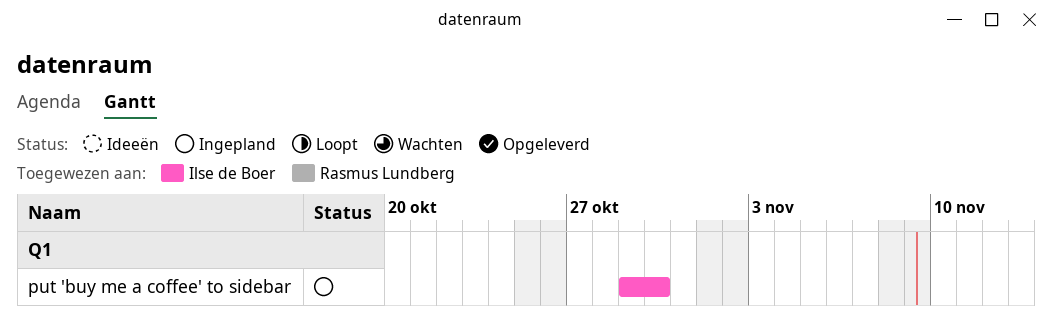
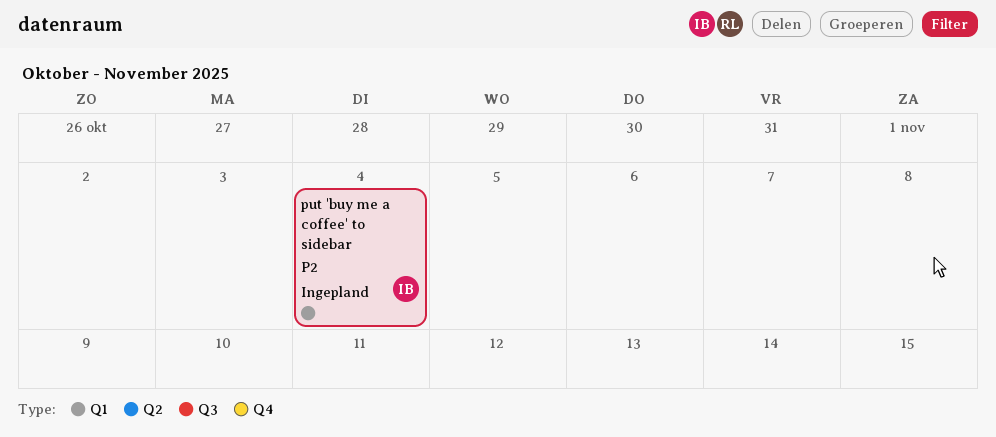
put 'buy me a coffee' to sidebar, due: Oct 30 -> Nov 4

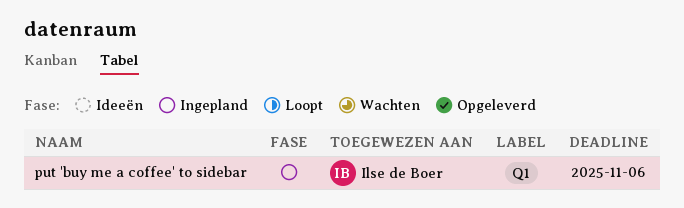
put 'buy me a coffee' to sidebar, due: Nov 4 -> Nov 6

